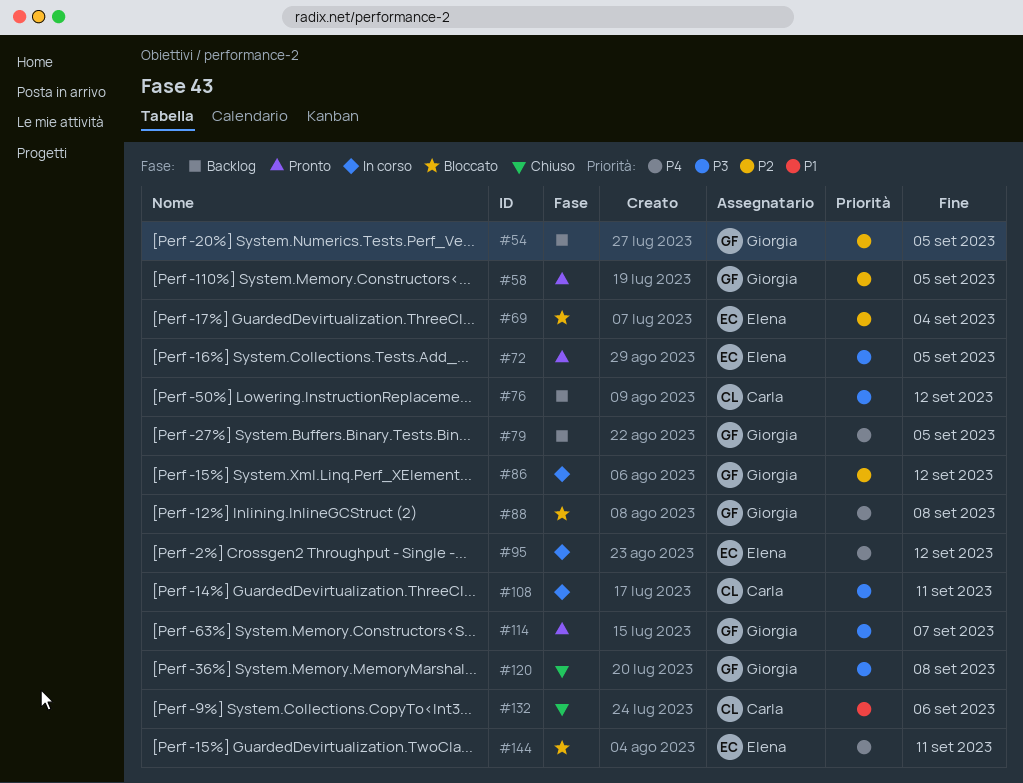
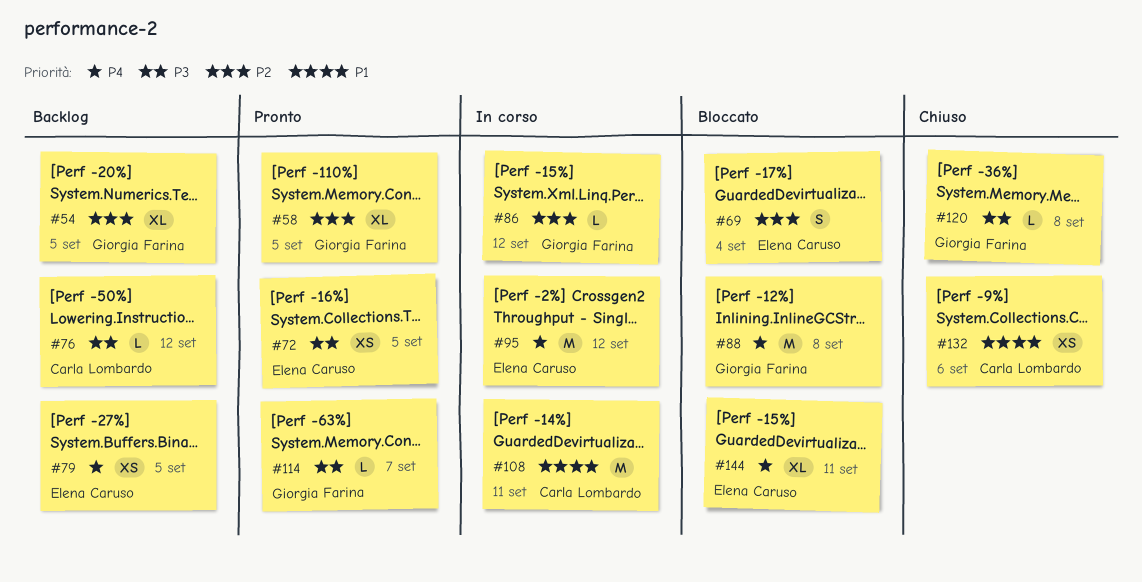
#79, owner: Giorgia Farina -> Elena Caruso
#108, priority: P3 -> P1

